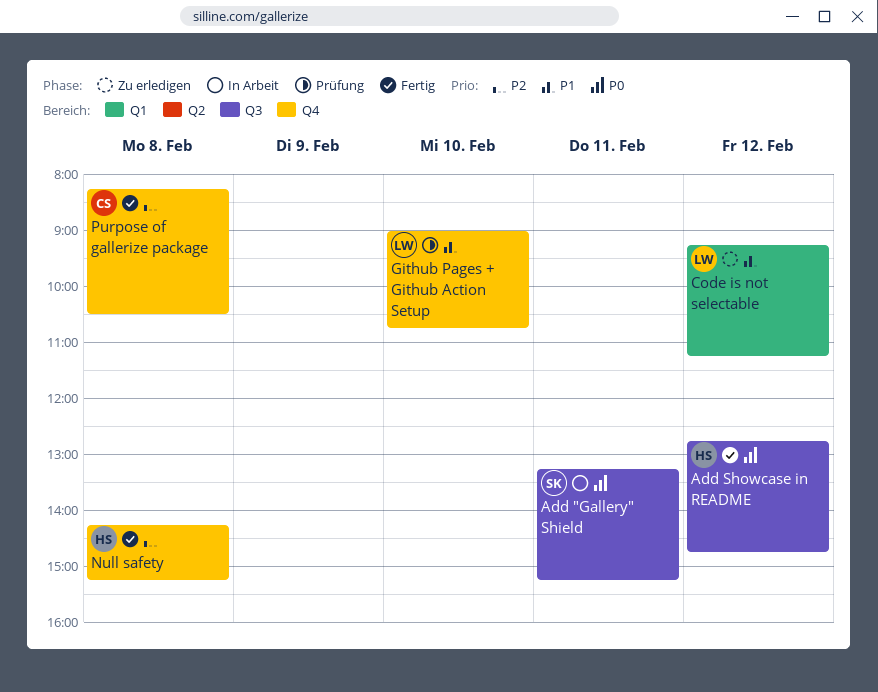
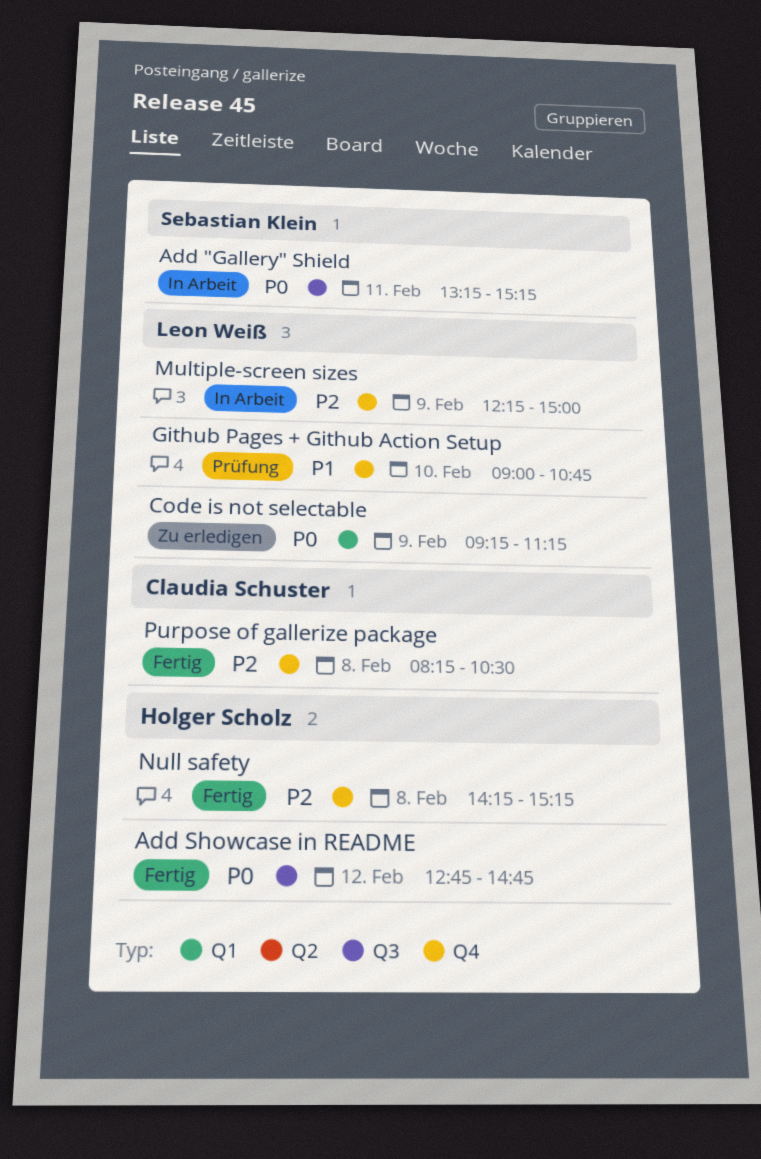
Code is not selectable, priority: P1 -> P0
Code is not selectable, day: Feb 12 -> Feb 9
Multiple-screen sizes: none -> present

